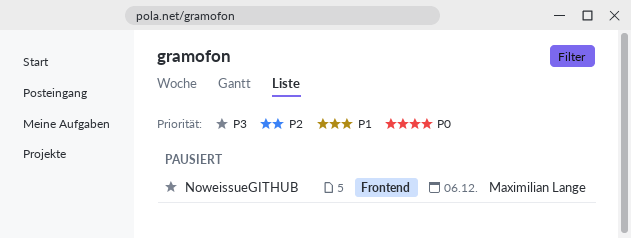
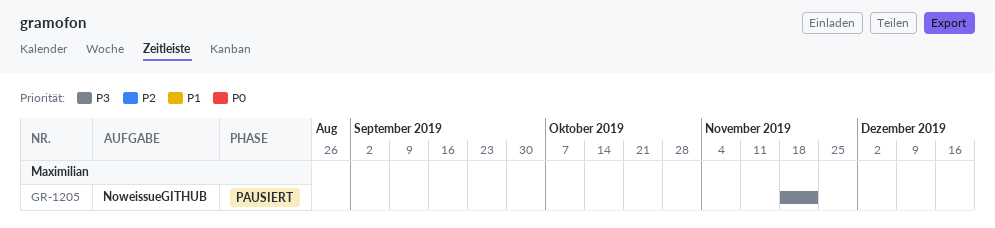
NoweissueGITHUB, due: Dec 6 -> Nov 22

